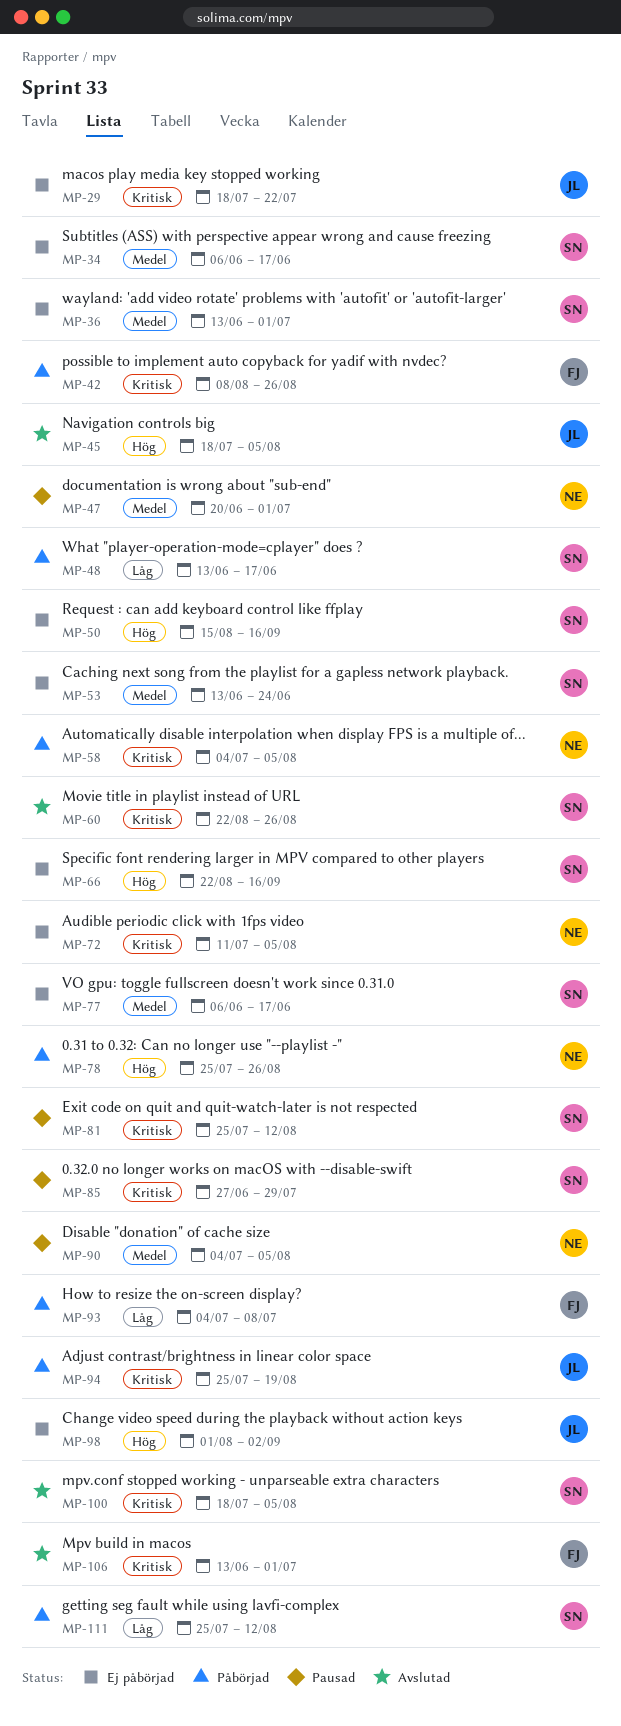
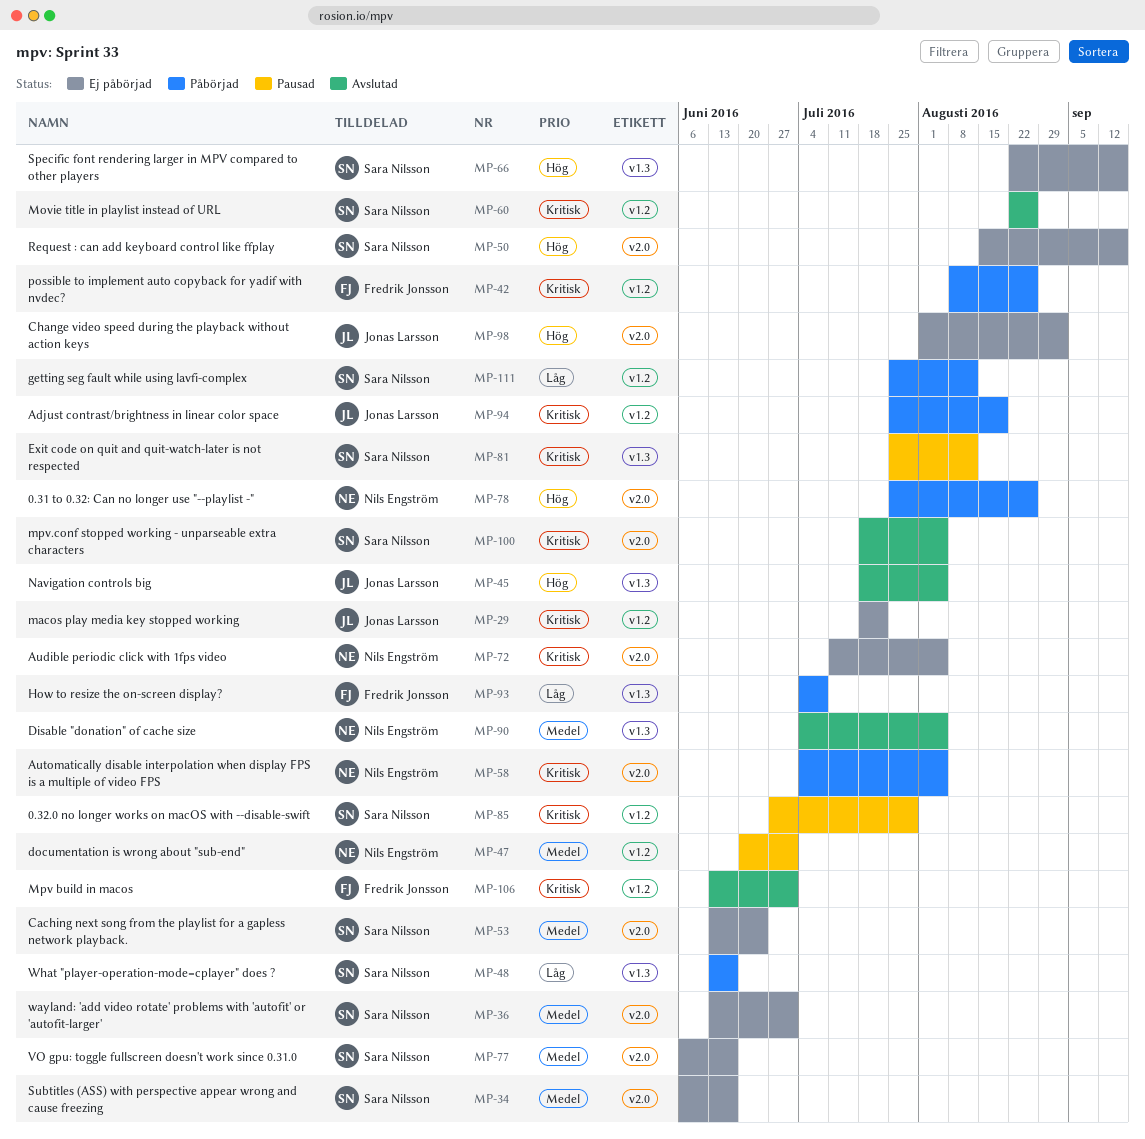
MP-90, status: Pausad -> Avslutad

